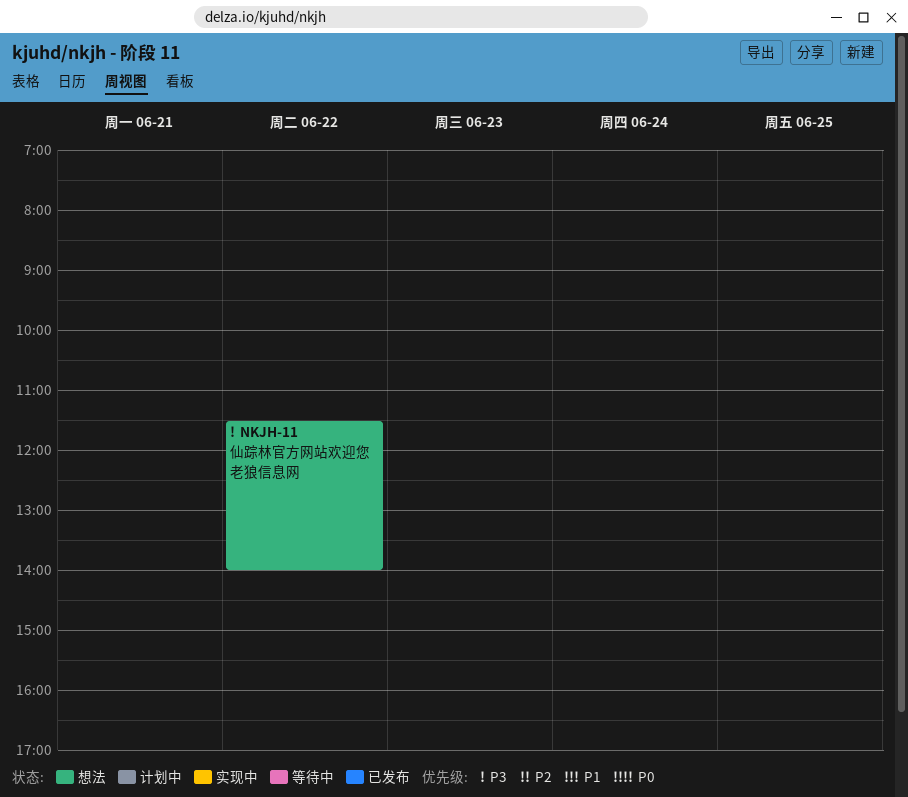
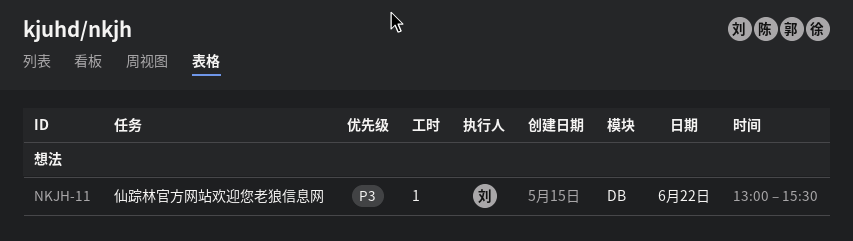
NKJH-11, begins: 11:30 -> 13:00
NKJH-11, ends: 14:00 -> 15:30

